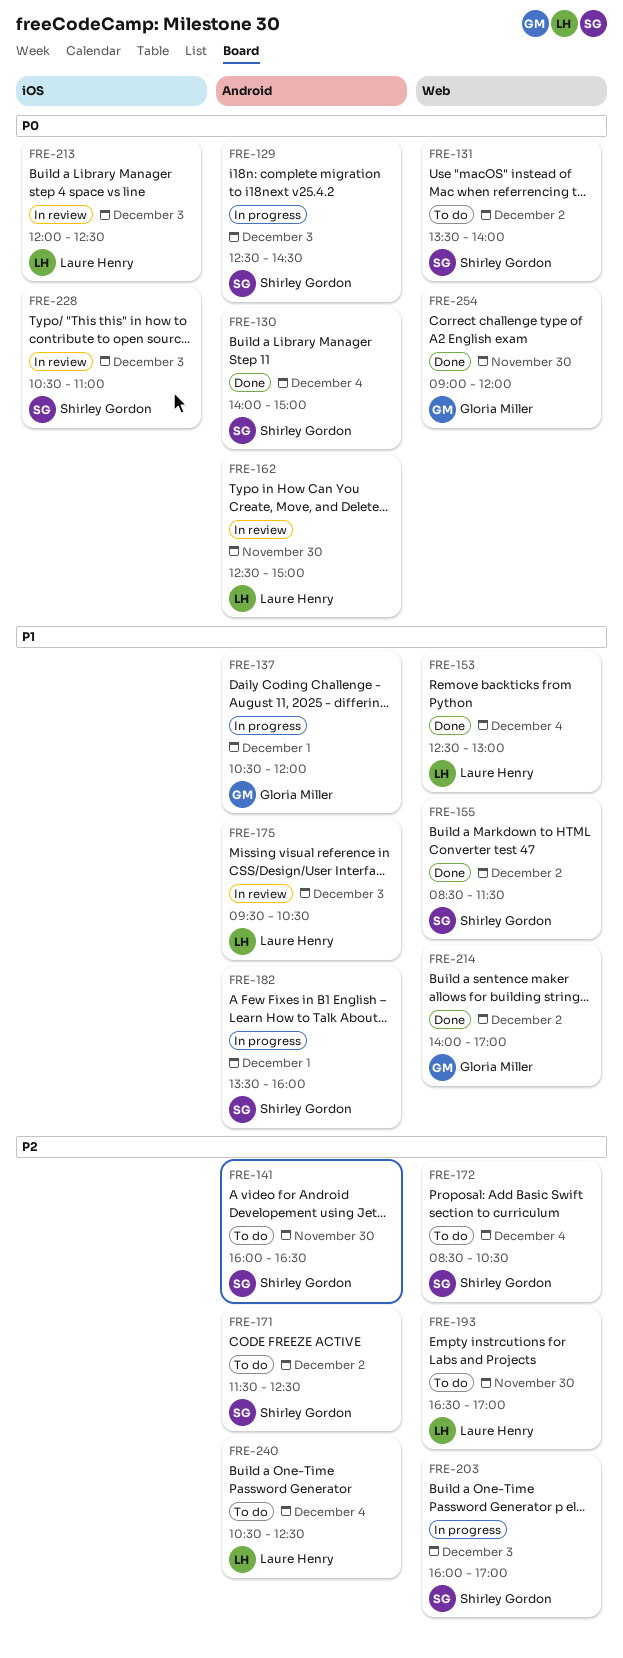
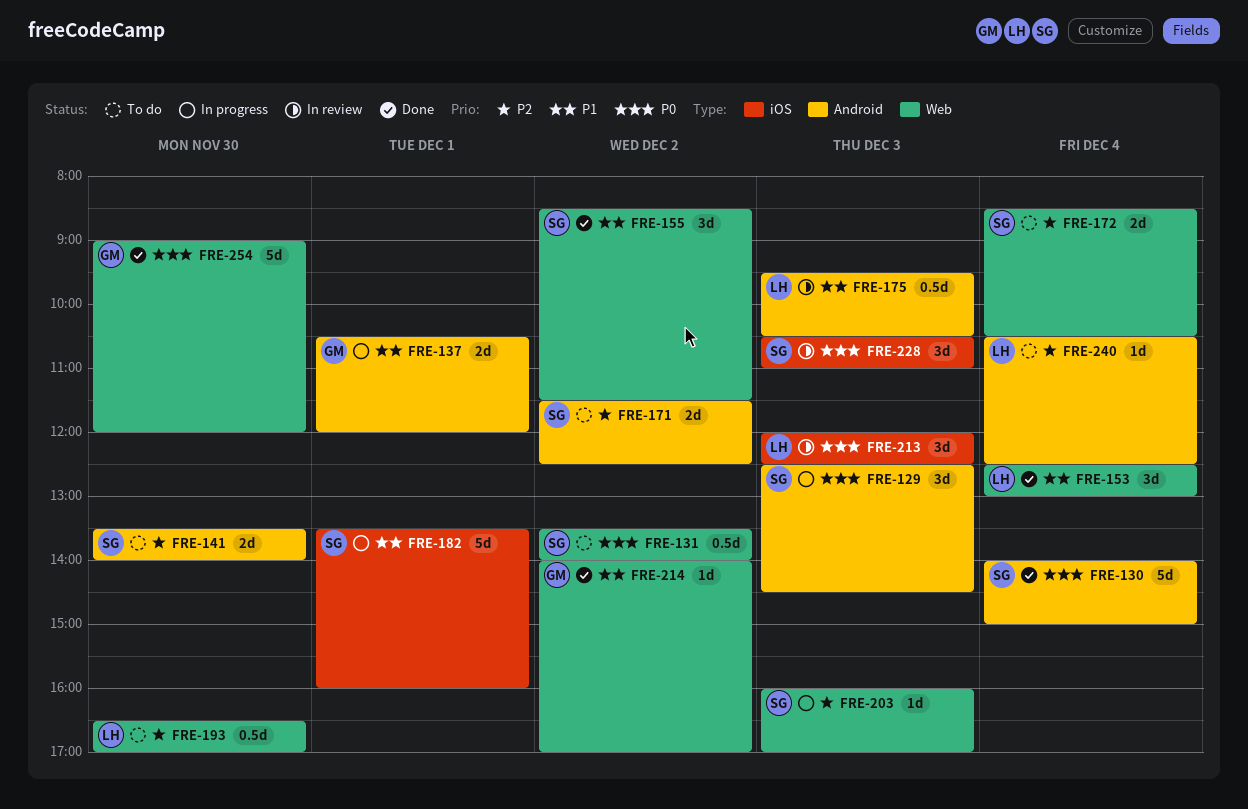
FRE-141, begins: 16:00 -> 13:30
FRE-141, ends: 16:30 -> 14:00
FRE-162: present -> none
FRE-182, label: Android -> iOS

